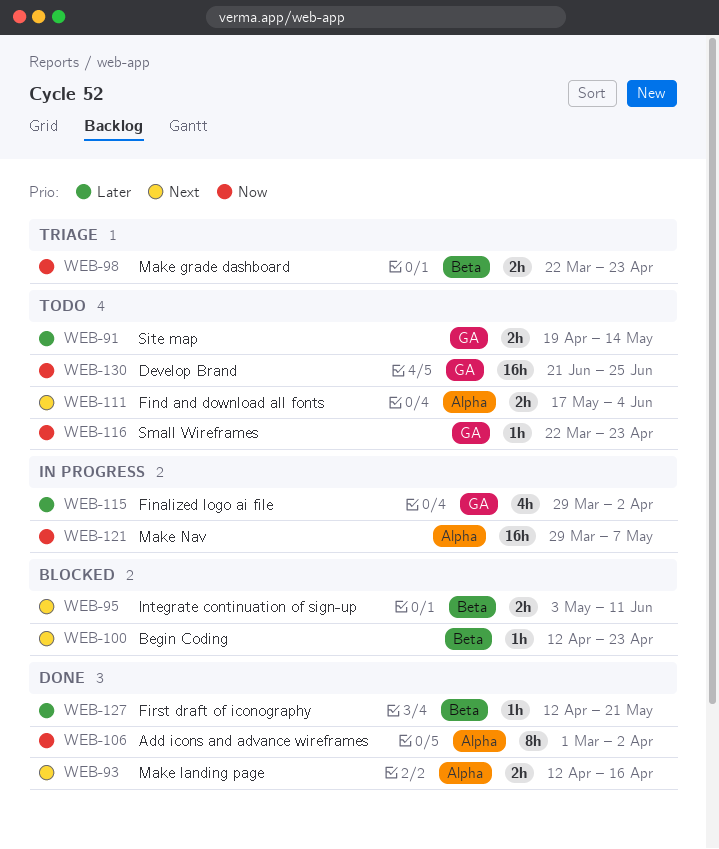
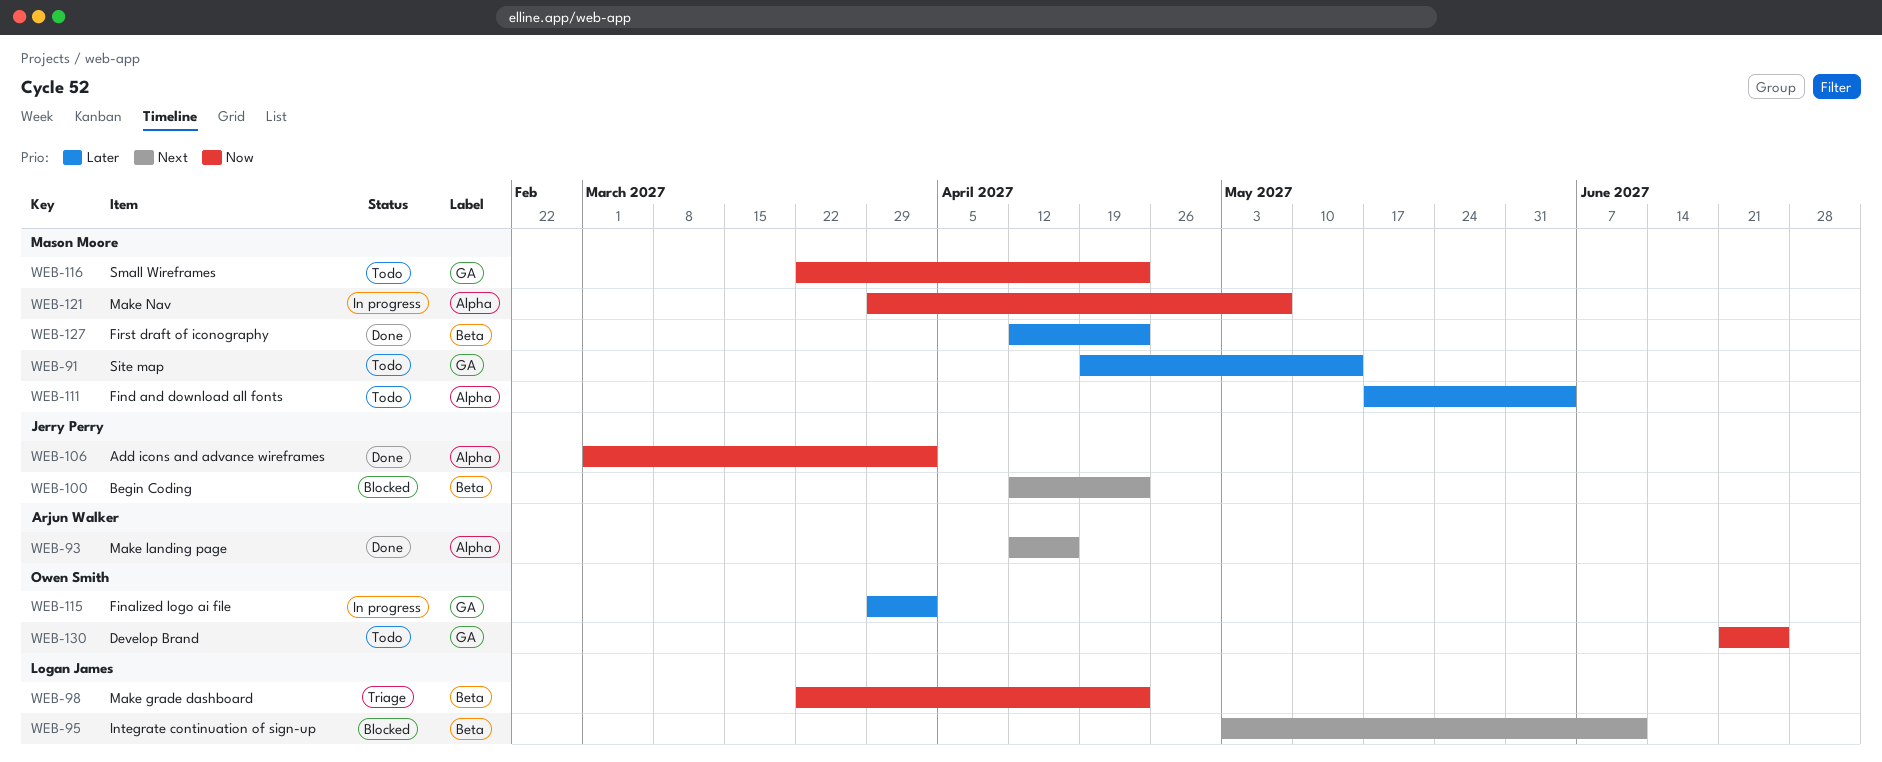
WEB-111, priority: Next -> Later
WEB-127, due: May 21 -> Apr 23

